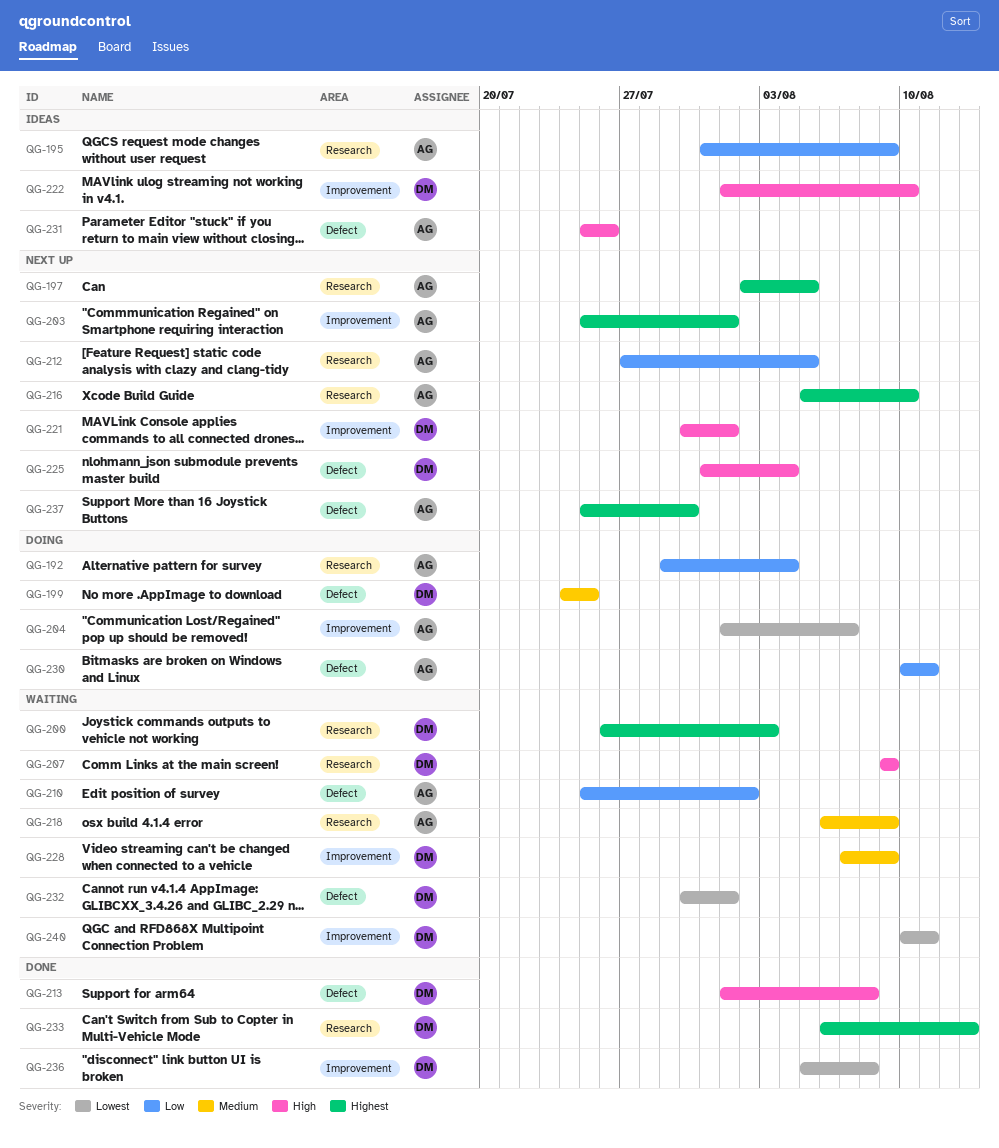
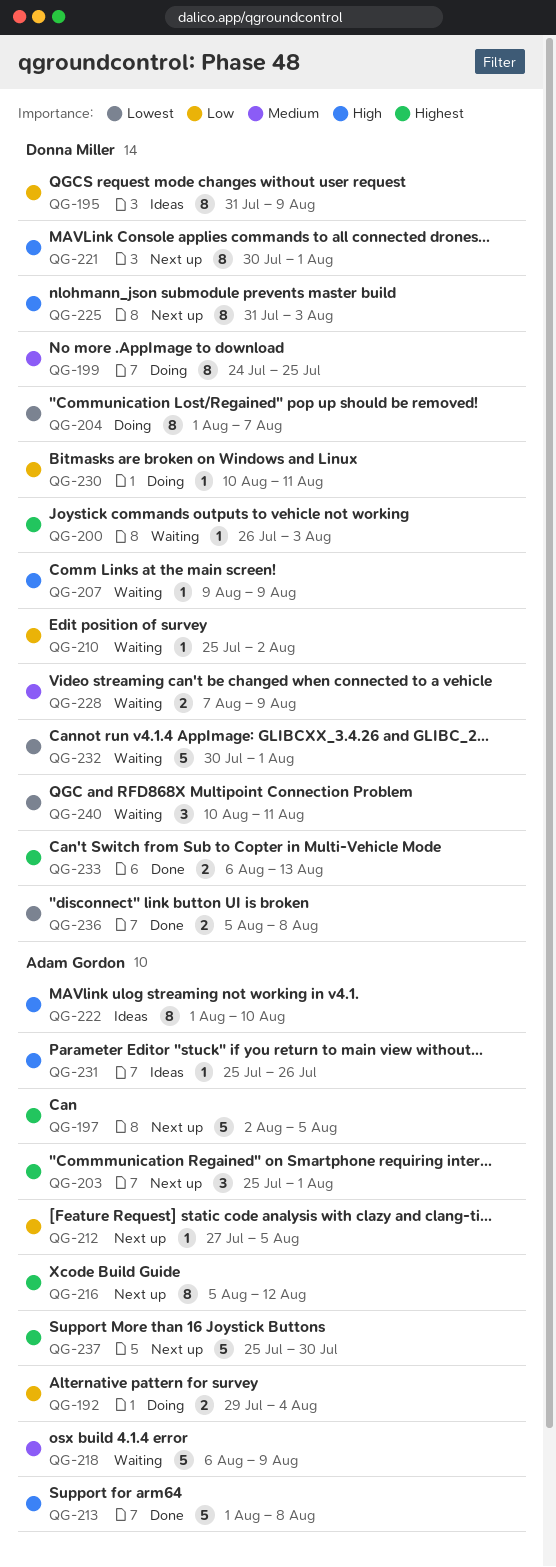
QG-195, owner: Adam Gordon -> Donna Miller
QG-204, owner: Adam Gordon -> Donna Miller
QG-210, owner: Adam Gordon -> Donna Miller
QG-213, owner: Donna Miller -> Adam Gordon
QG-216, due: Aug 10 -> Aug 12
QG-222, owner: Donna Miller -> Adam Gordon
QG-225, due: Aug 4 -> Aug 3
QG-230, owner: Adam Gordon -> Donna Miller

